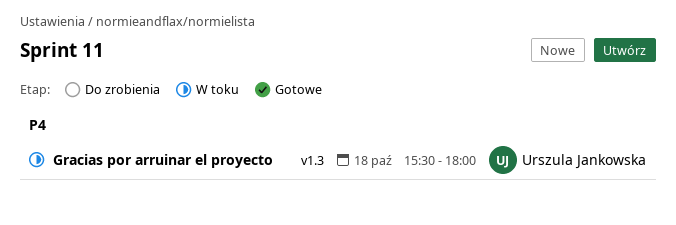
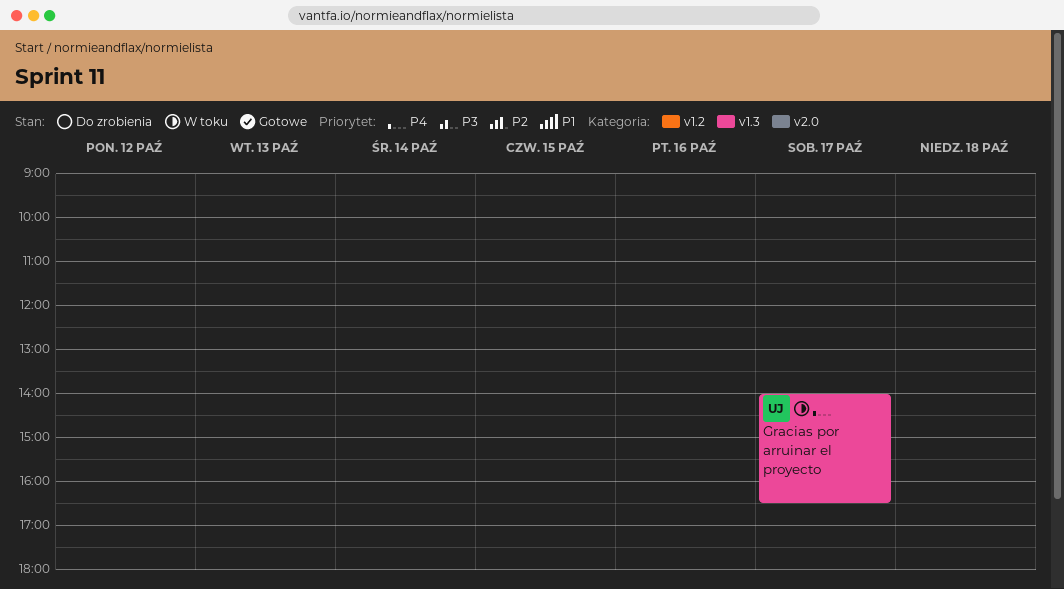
Gracias por arruinar el proyecto, day: Oct 18 -> Oct 17
Gracias por arruinar el proyecto, begins: 15:30 -> 14:00
Gracias por arruinar el proyecto, ends: 18:00 -> 16:30

